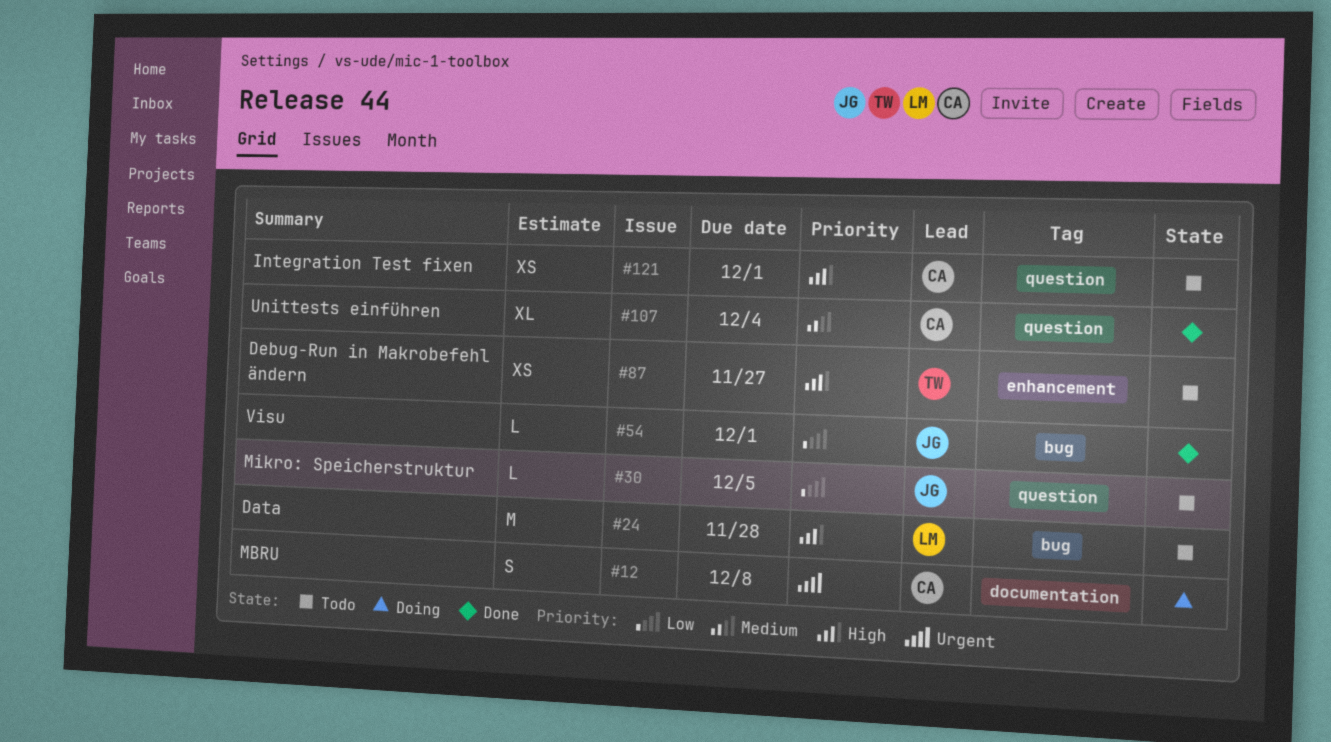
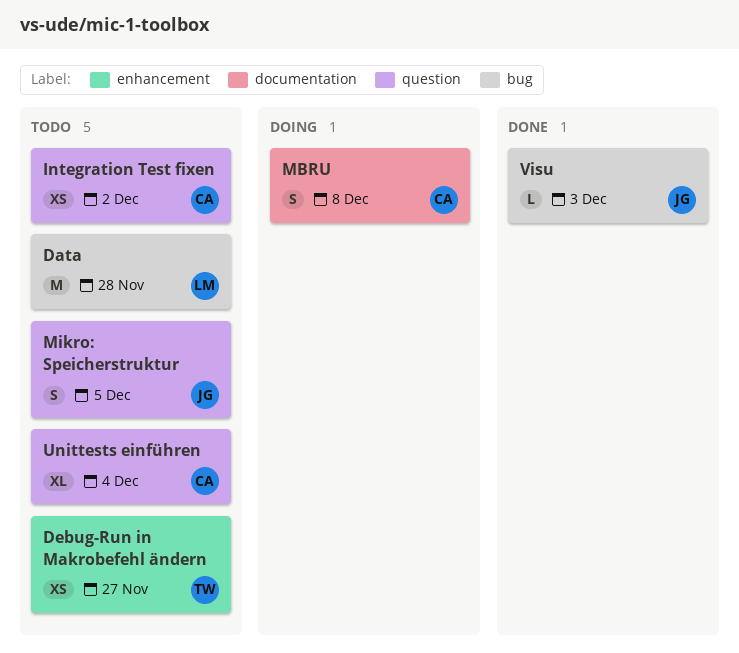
Integration Test fixen, due: Dec 1 -> Dec 2
Mikro: Speicherstruktur, estimate: L -> S
Unittests einführen, status: Done -> Todo
Visu, due: Dec 1 -> Dec 3

